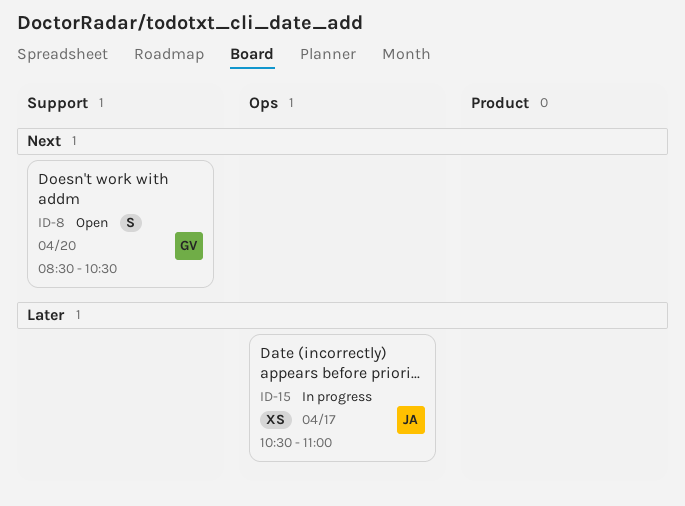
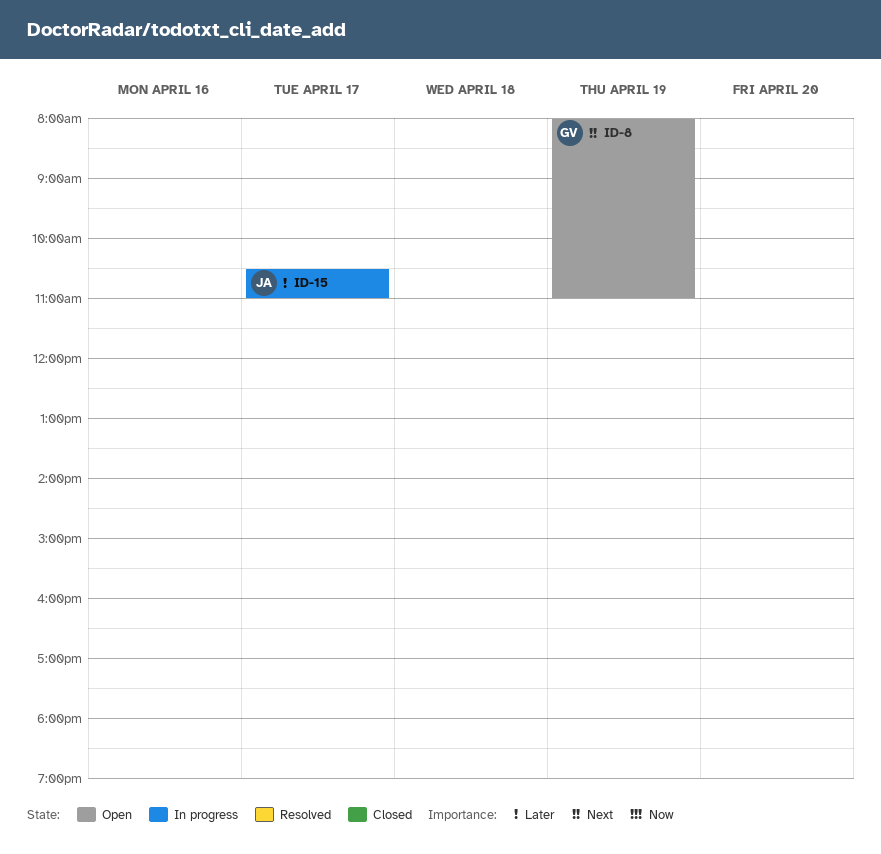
ID-8, day: Apr 20 -> Apr 19
ID-8, begins: 08:30 -> 08:00
ID-8, ends: 10:30 -> 11:00

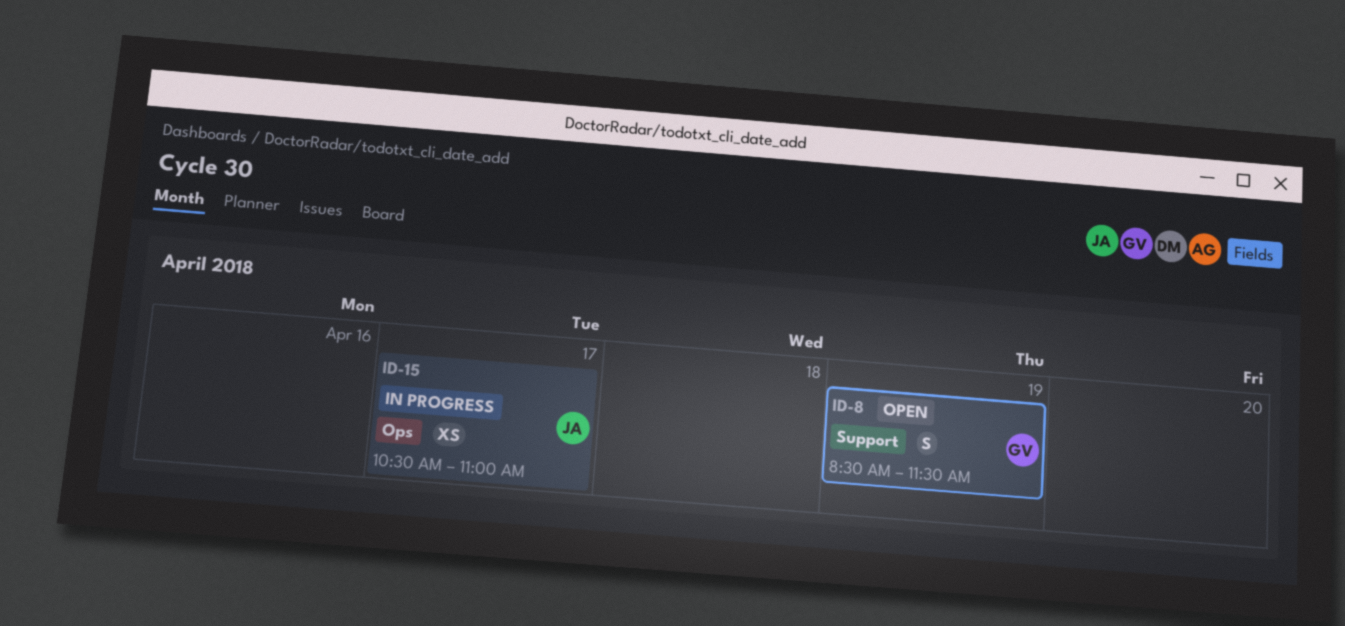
ID-8, begins: 08:00 -> 08:30
ID-8, ends: 11:00 -> 11:30

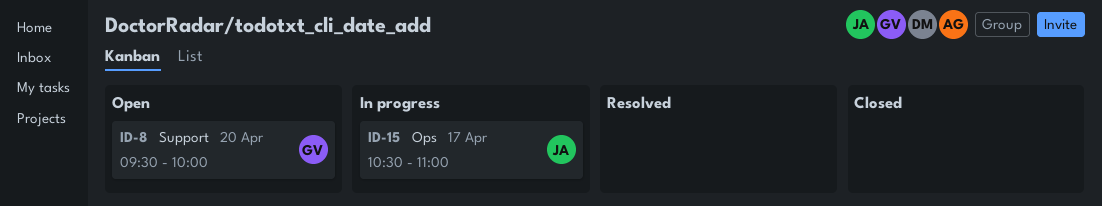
ID-8, day: Apr 19 -> Apr 20
ID-8, begins: 08:30 -> 09:30
ID-8, ends: 11:30 -> 10:00

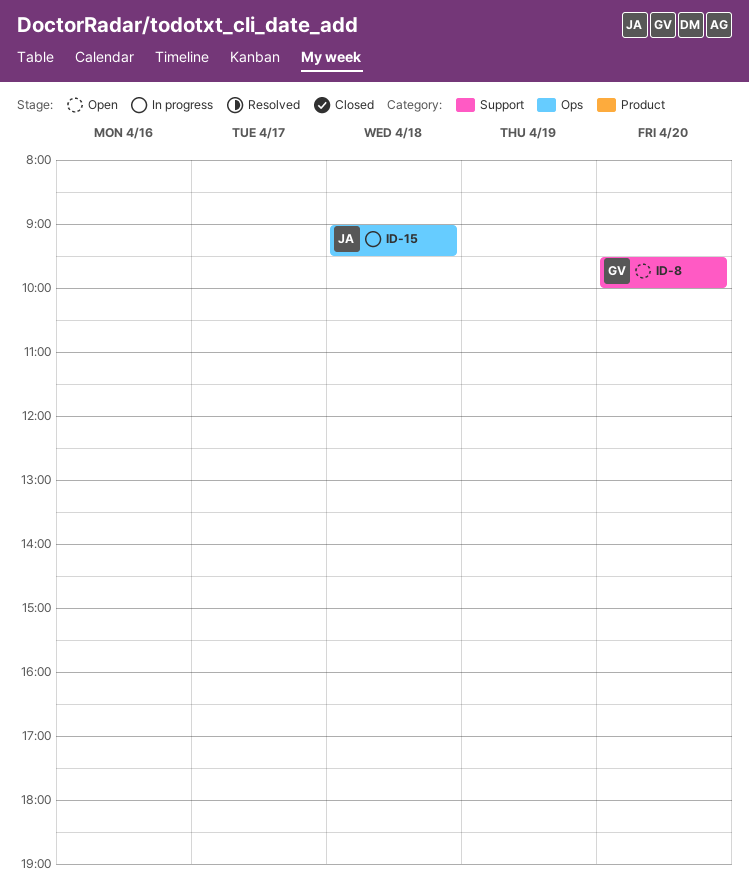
ID-15, day: Apr 17 -> Apr 18
ID-15, begins: 10:30 -> 09:00
ID-15, ends: 11:00 -> 09:30

